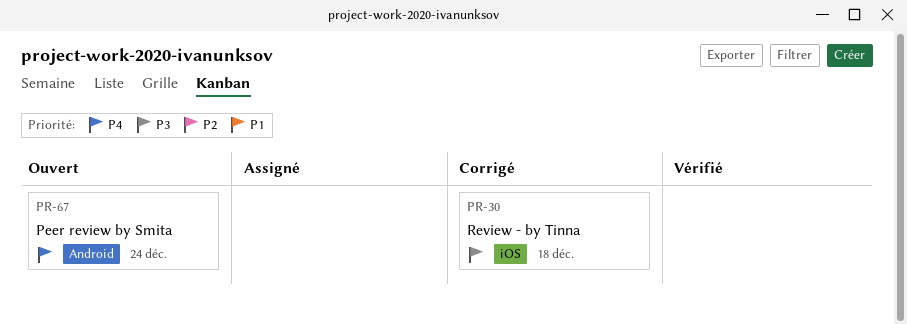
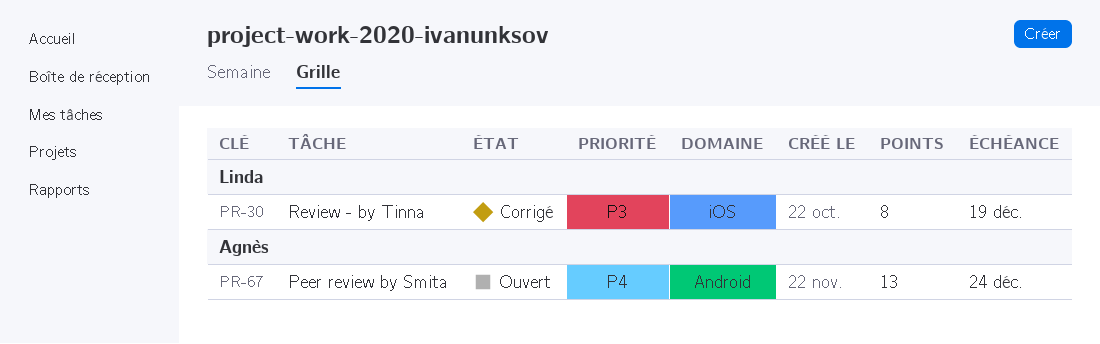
PR-30, due: Dec 18 -> Dec 19

